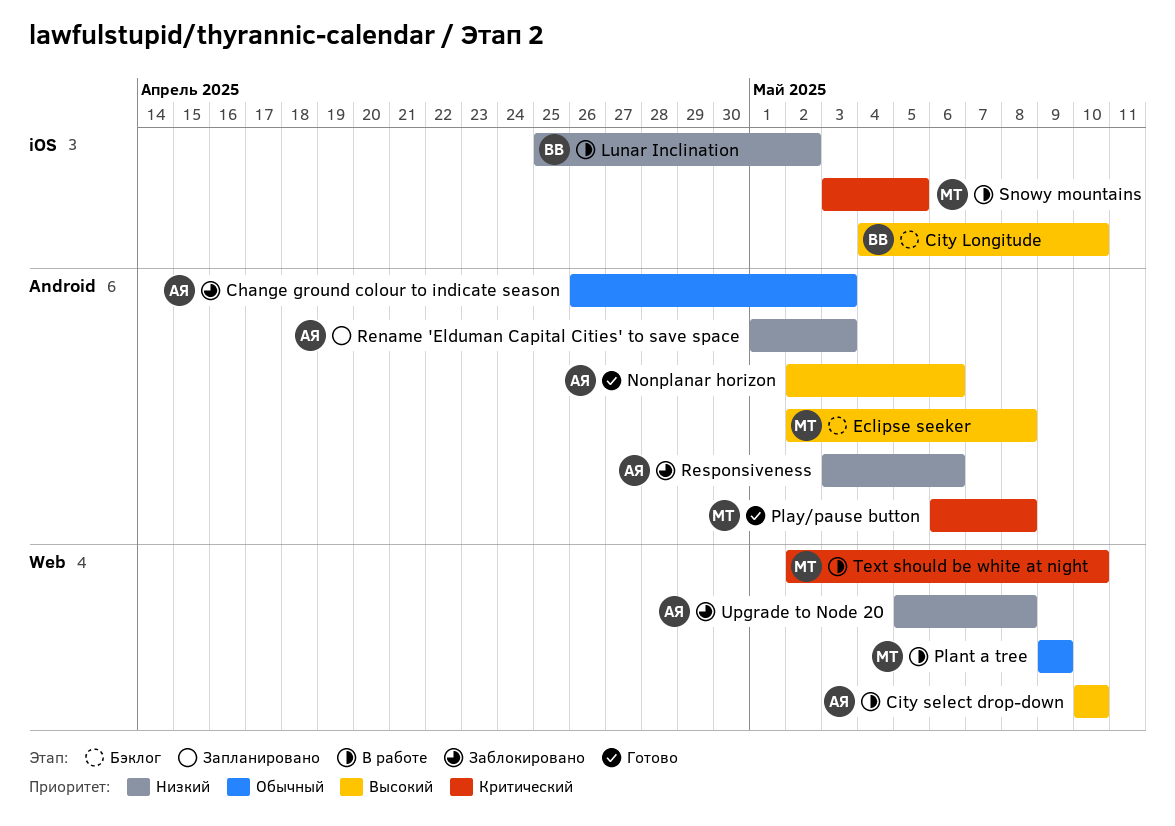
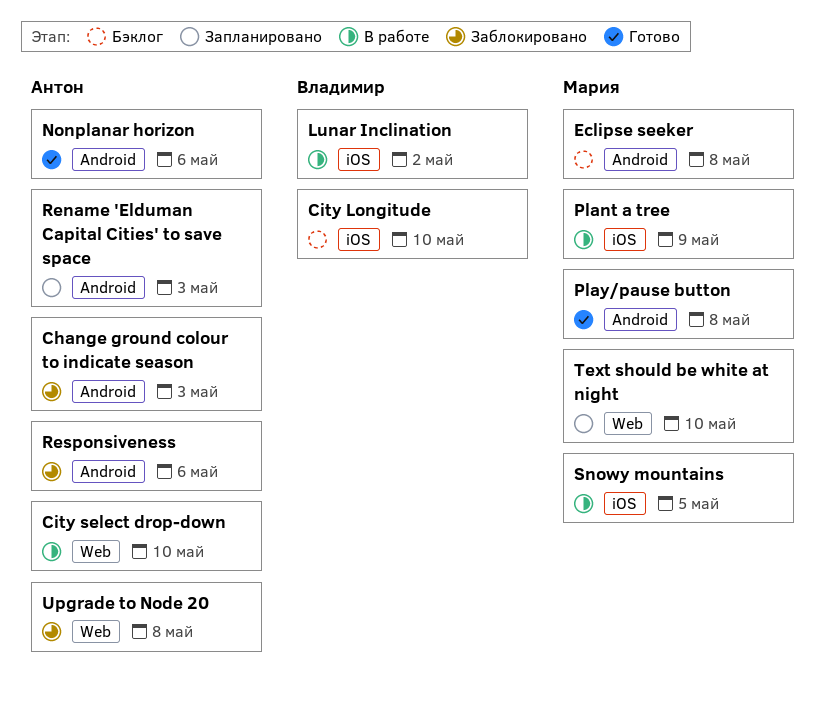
Plant a tree, label: Web -> iOS
Text should be white at night, status: В работе -> Запланировано

